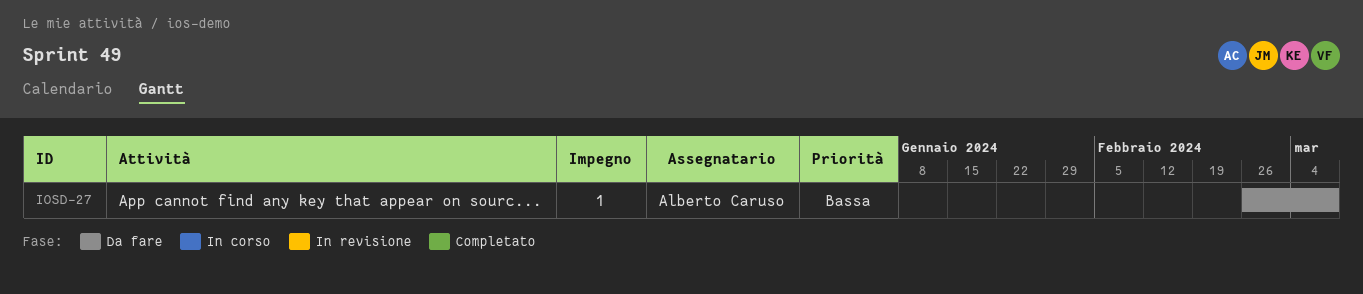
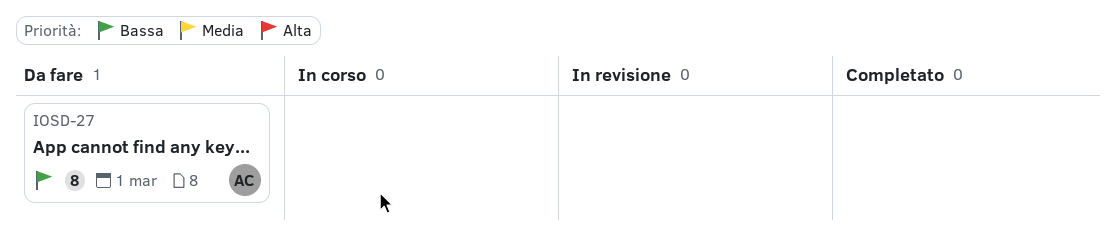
IOSD-27, estimate: 1 -> 8
IOSD-27, due: Mar 8 -> Mar 1

